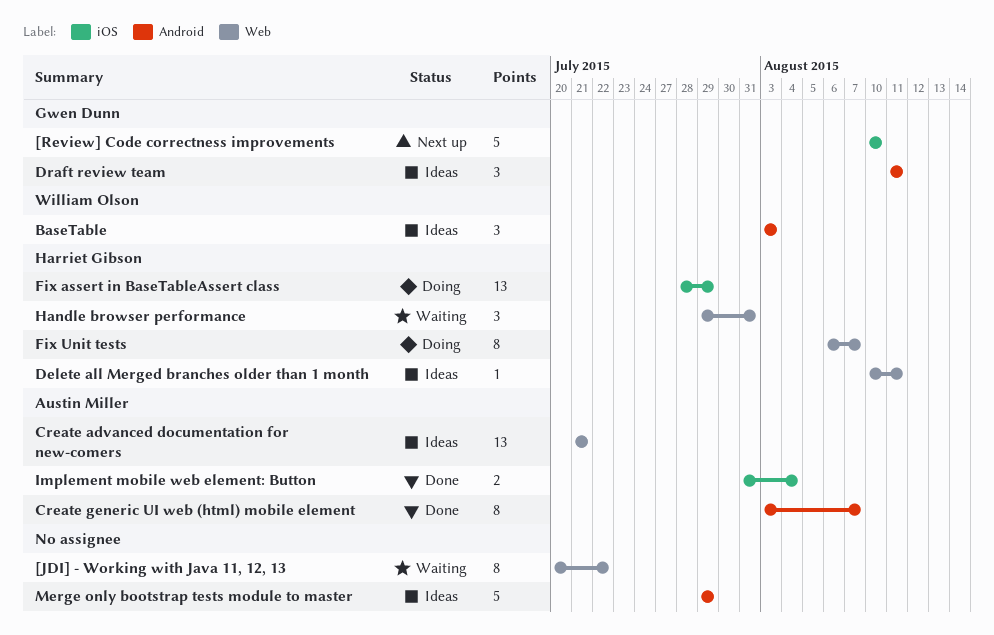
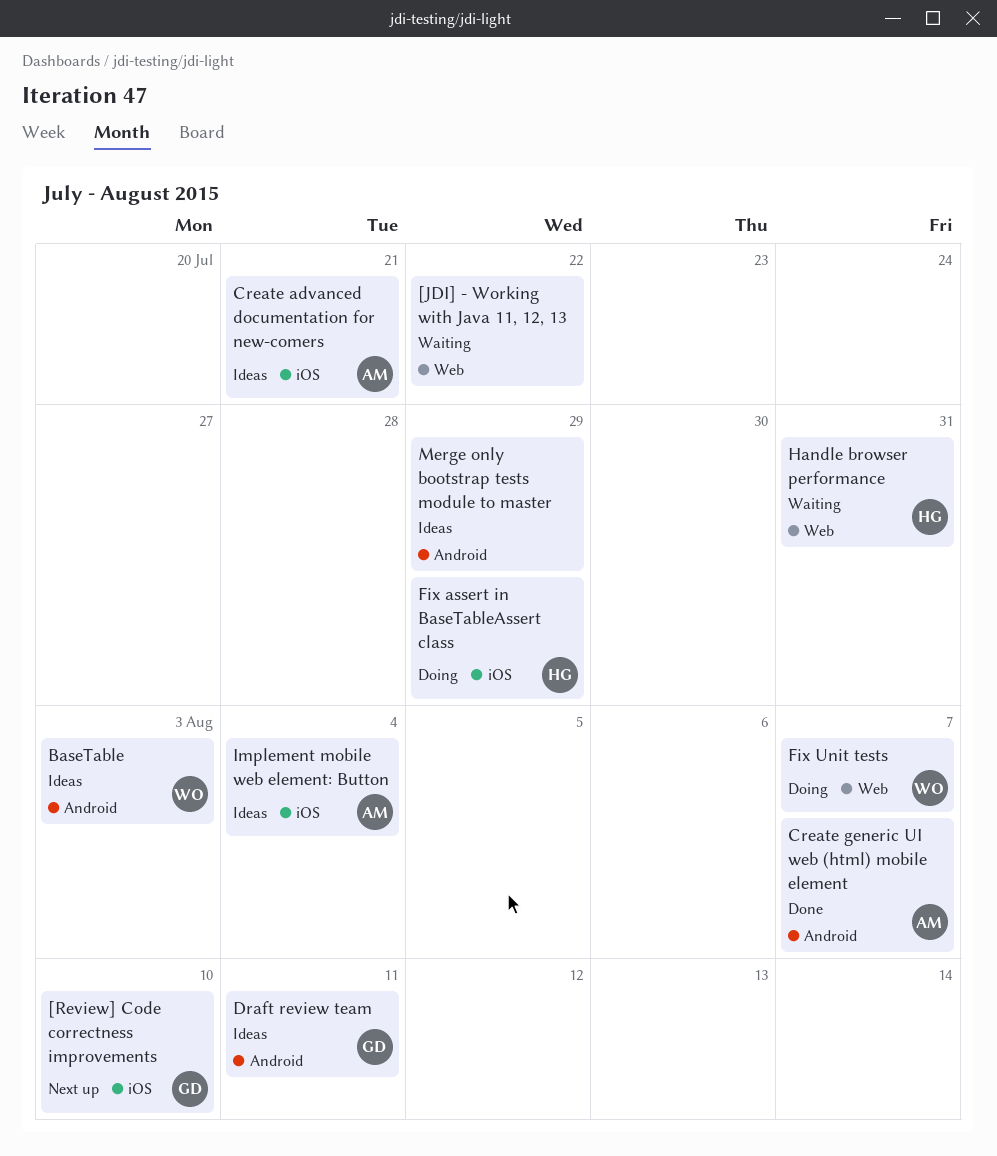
Create advanced documentation for new-comers, label: Web -> iOS
Delete all Merged branches older than 1 month: present -> none
Fix Unit tests, owner: Harriet Gibson -> William Olson
Implement mobile web element: Button, status: Done -> Ideas

